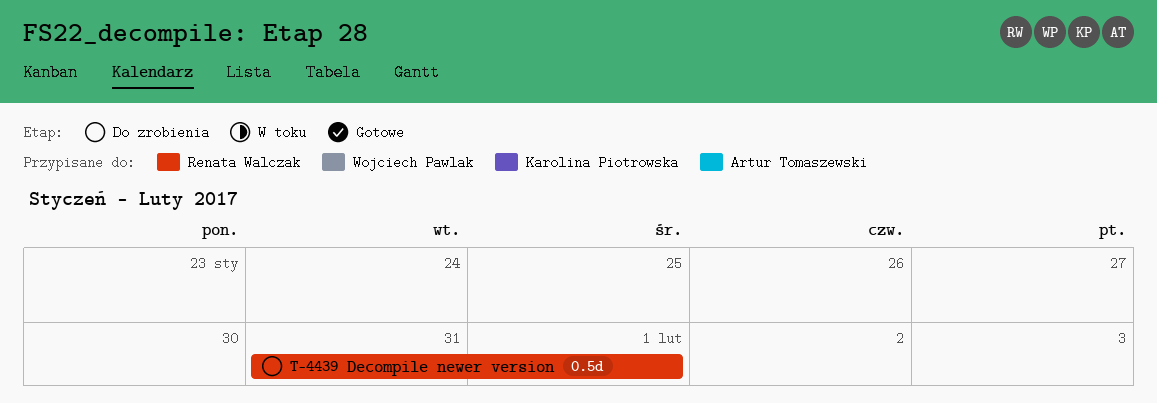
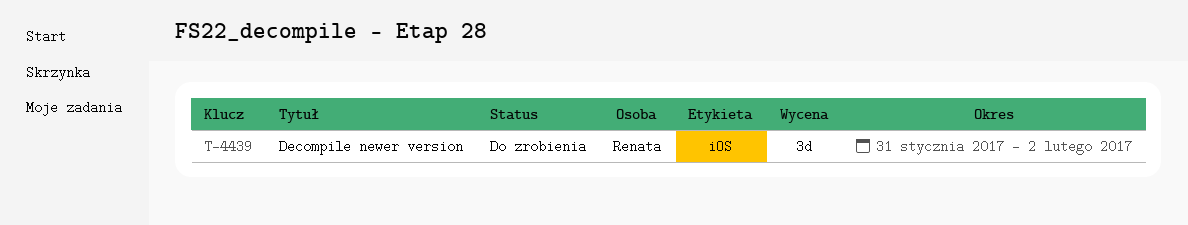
T-4439, estimate: 0.5d -> 3d
T-4439, due: Feb 1 -> Feb 2

